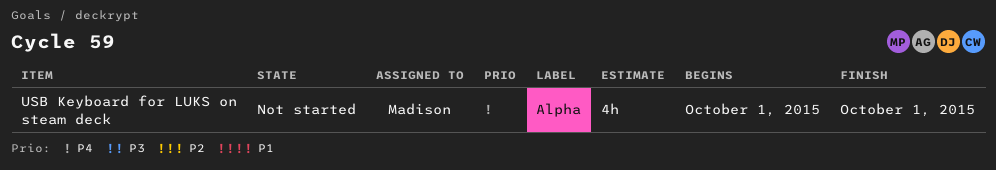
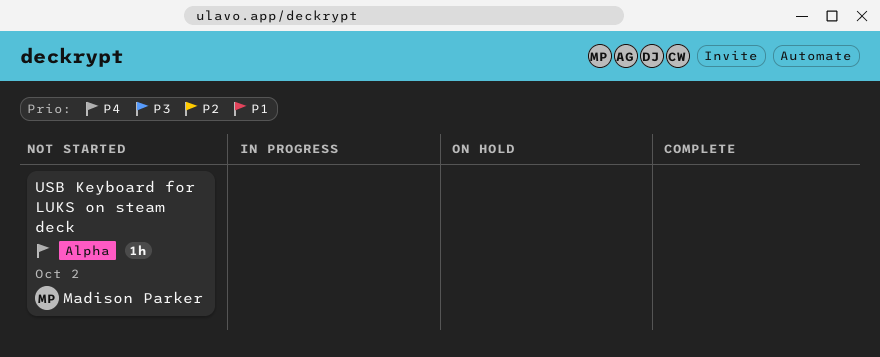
USB Keyboard for LUKS on steam deck, estimate: 4h -> 1h
USB Keyboard for LUKS on steam deck, due: Oct 1 -> Oct 2

